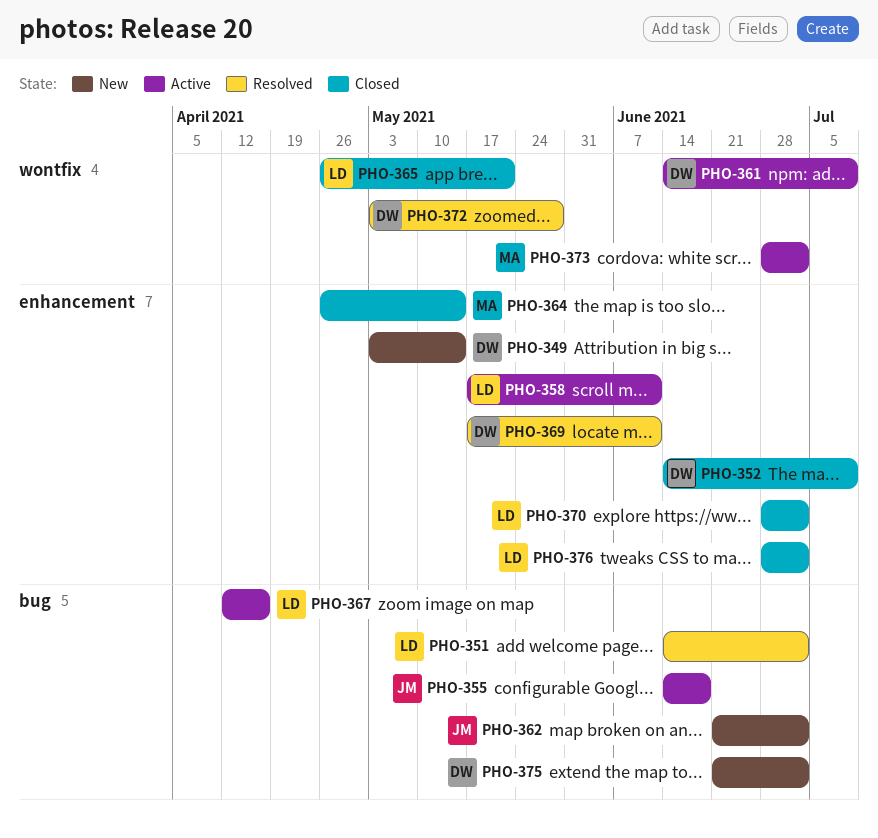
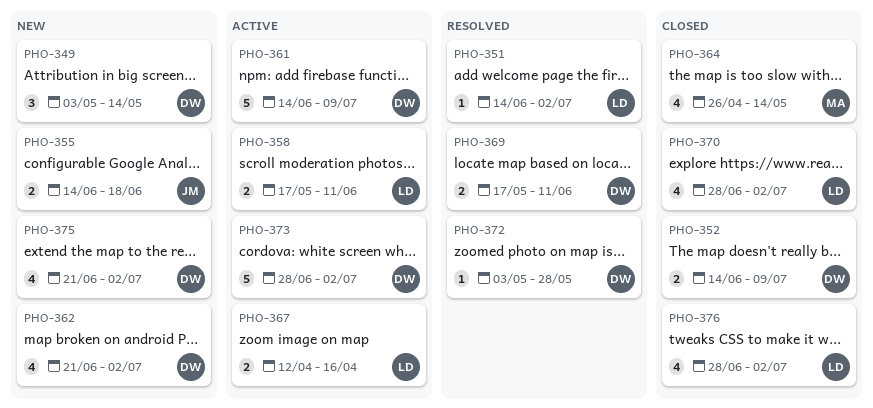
PHO-355, status: Active -> New
PHO-362, owner: JM -> DW
PHO-365: present -> none
PHO-373, owner: MA -> DW

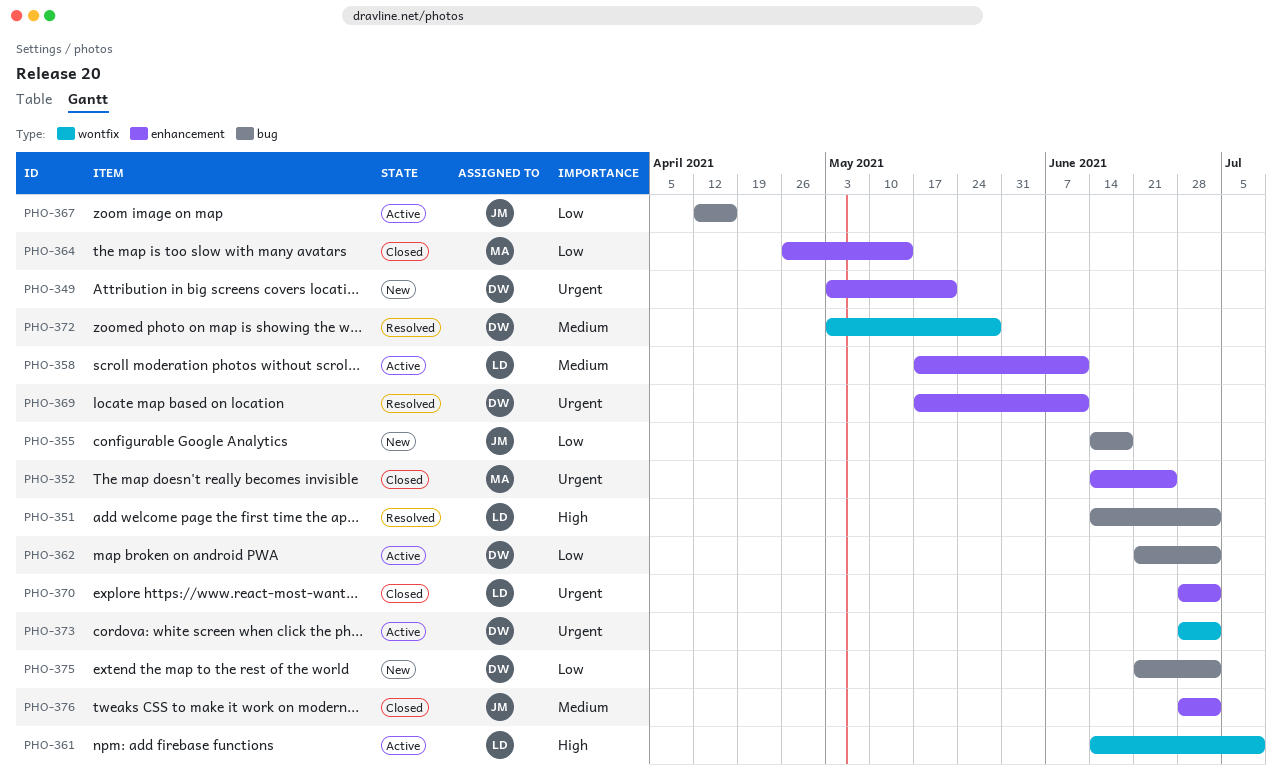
PHO-349, due: May 14 -> May 21
PHO-352, owner: DW -> MA
PHO-352, due: Jul 9 -> Jun 25
PHO-361, owner: DW -> LD
PHO-362, status: New -> Active
PHO-367, owner: LD -> JM
PHO-376, owner: LD -> JM

